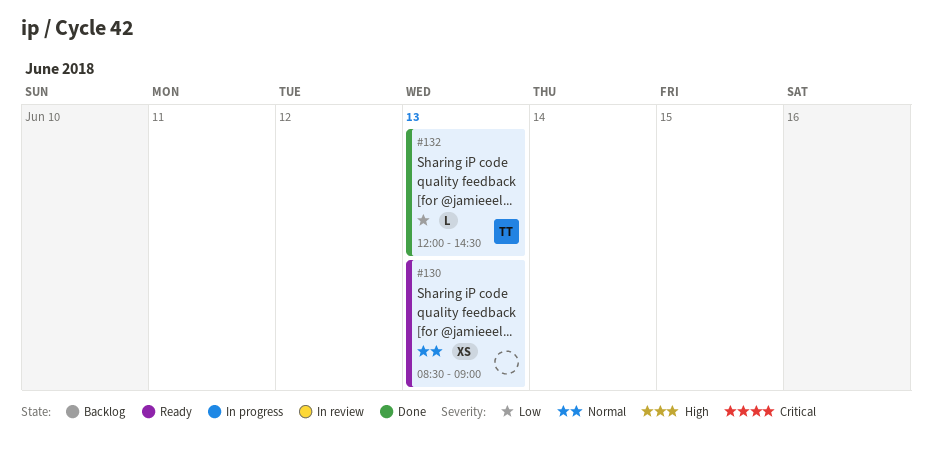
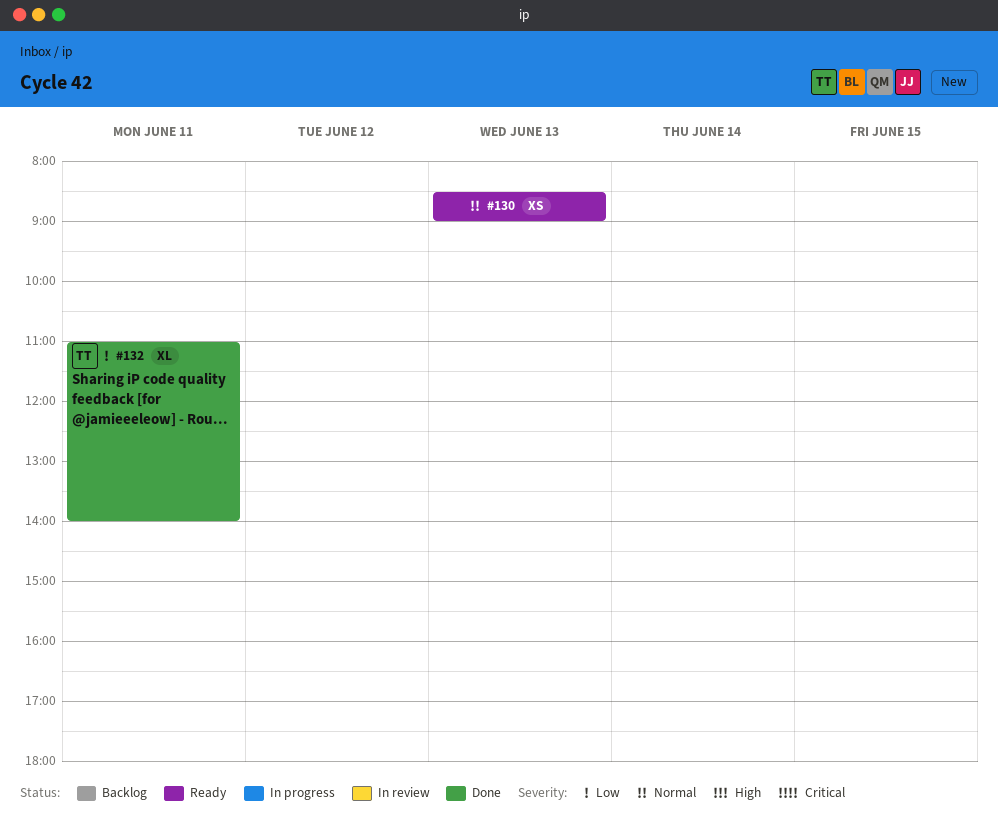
#132, estimate: L -> XL
#132, day: Jun 13 -> Jun 11
#132, begins: 12:00 -> 11:00
#132, ends: 14:30 -> 14:00

